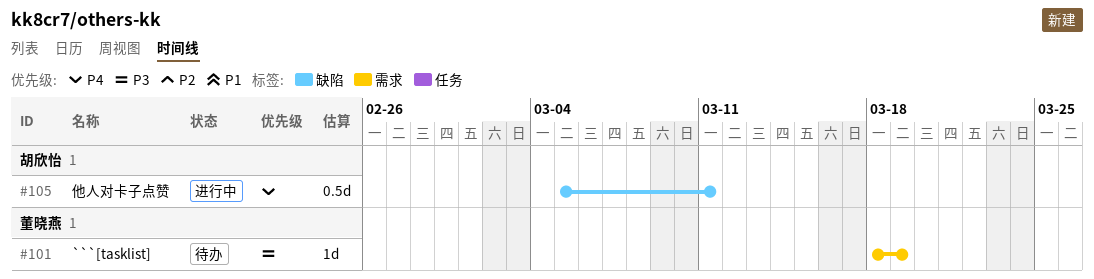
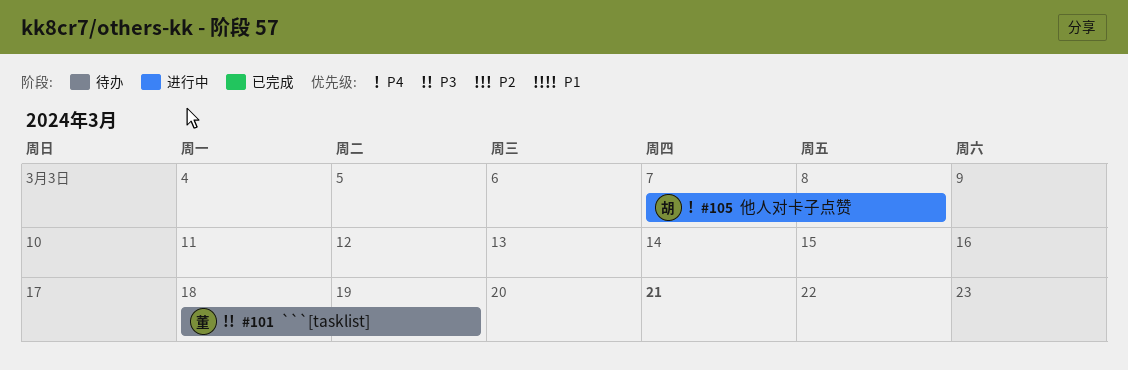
#105, start: Mar 5 -> Mar 7
#105, due: Mar 11 -> Mar 8

